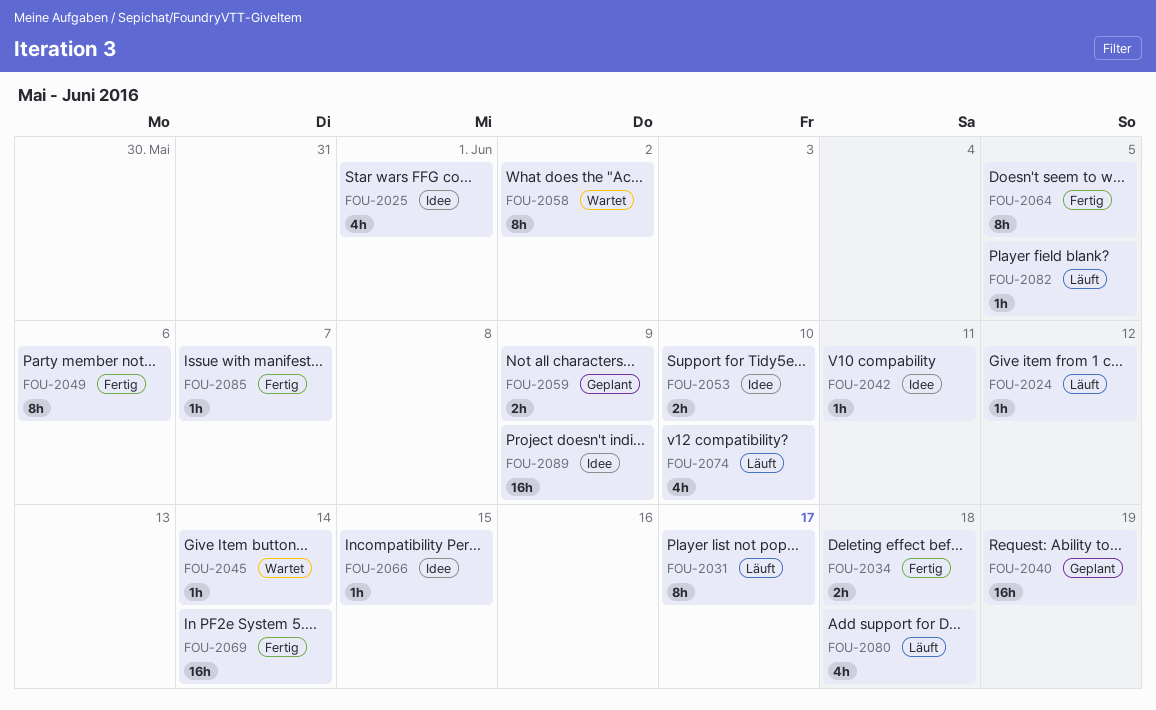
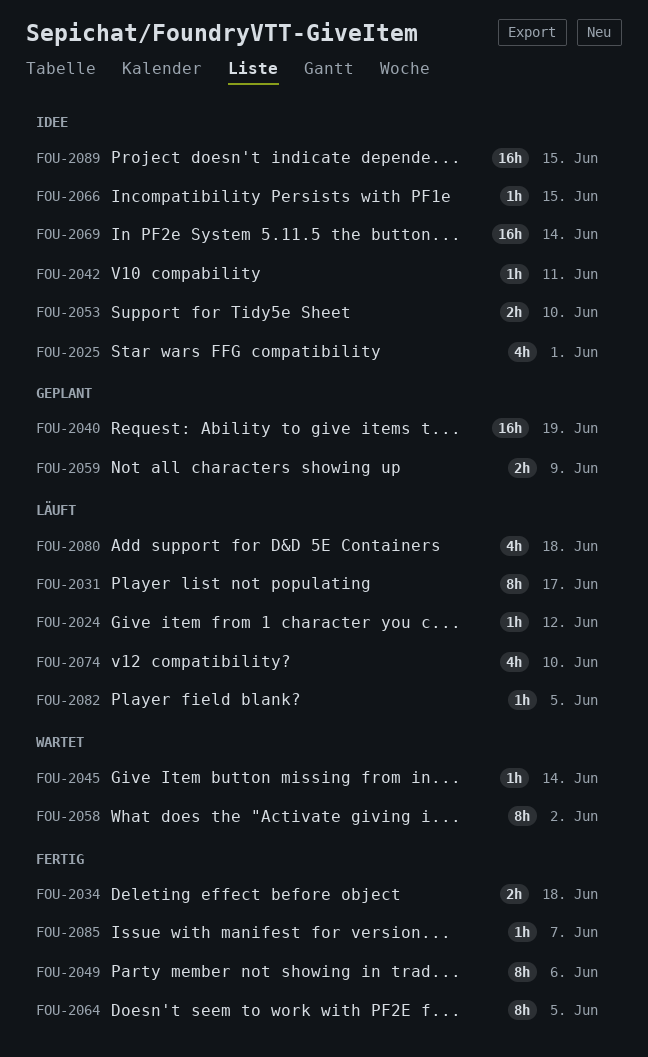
FOU-2069, status: Fertig -> Idee
FOU-2089, due: Jun 9 -> Jun 15

